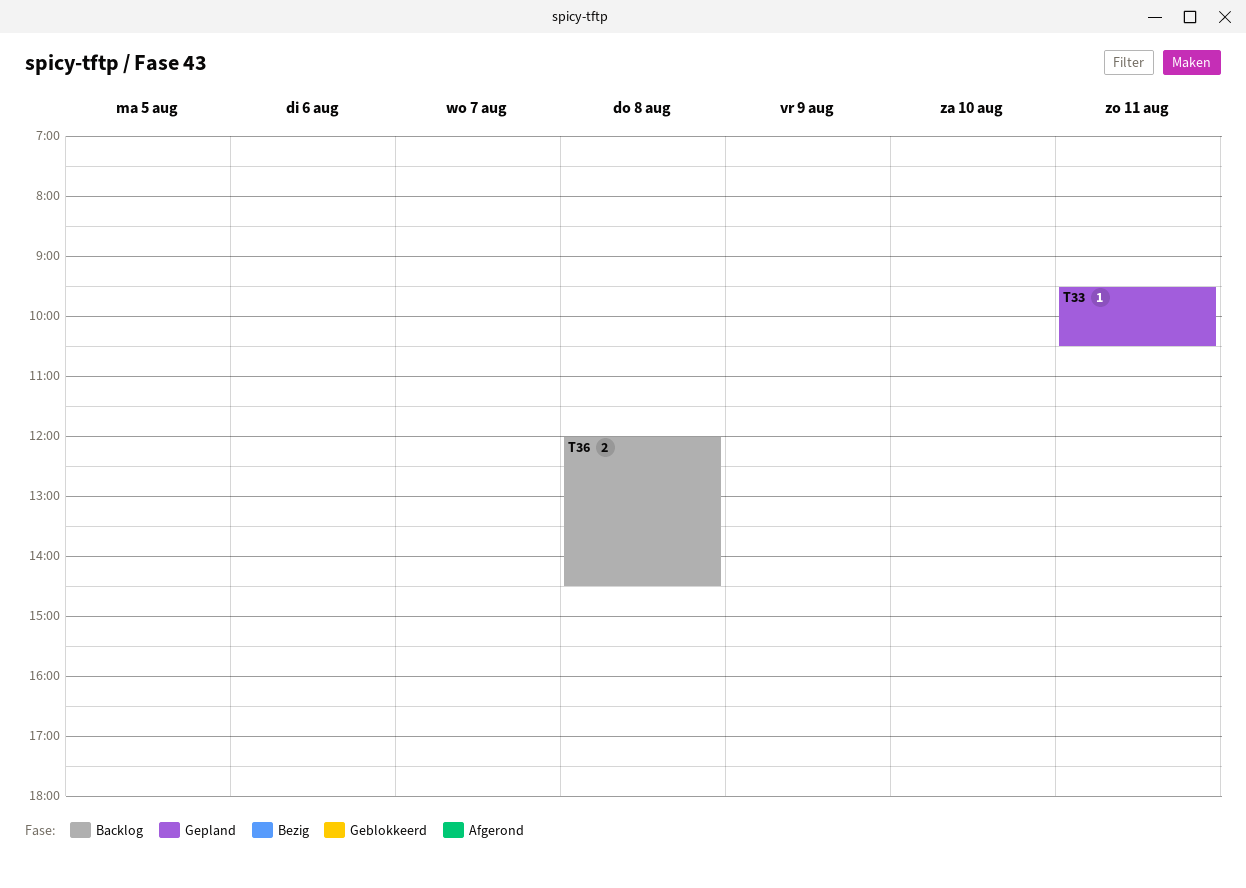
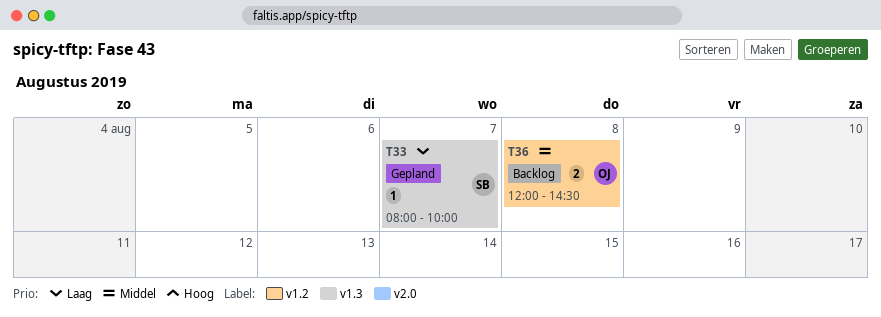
T33, day: Aug 11 -> Aug 7
T33, begins: 09:30 -> 08:00
T33, ends: 10:30 -> 10:00

